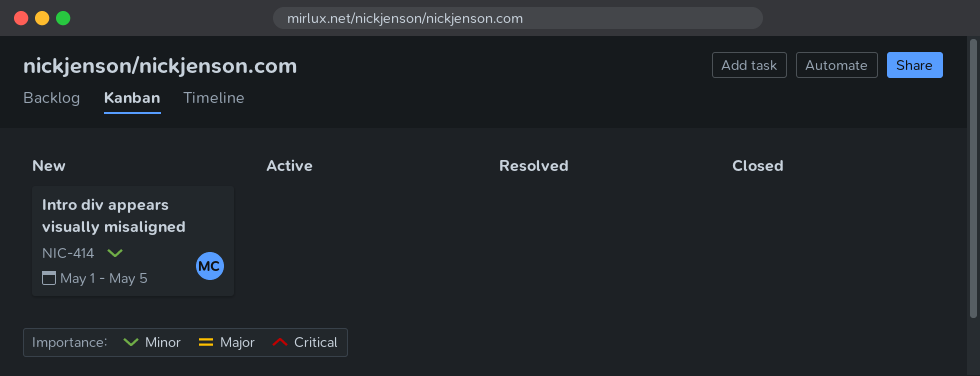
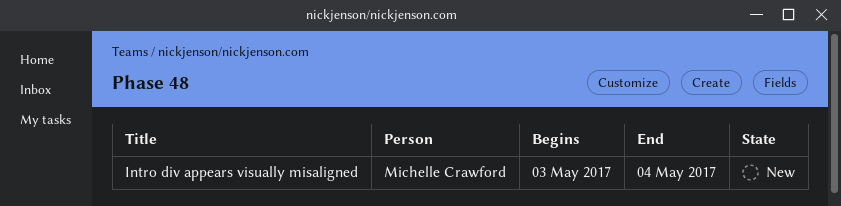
Intro div appears visually misaligned, start: May 1 -> May 3
Intro div appears visually misaligned, due: May 5 -> May 4

